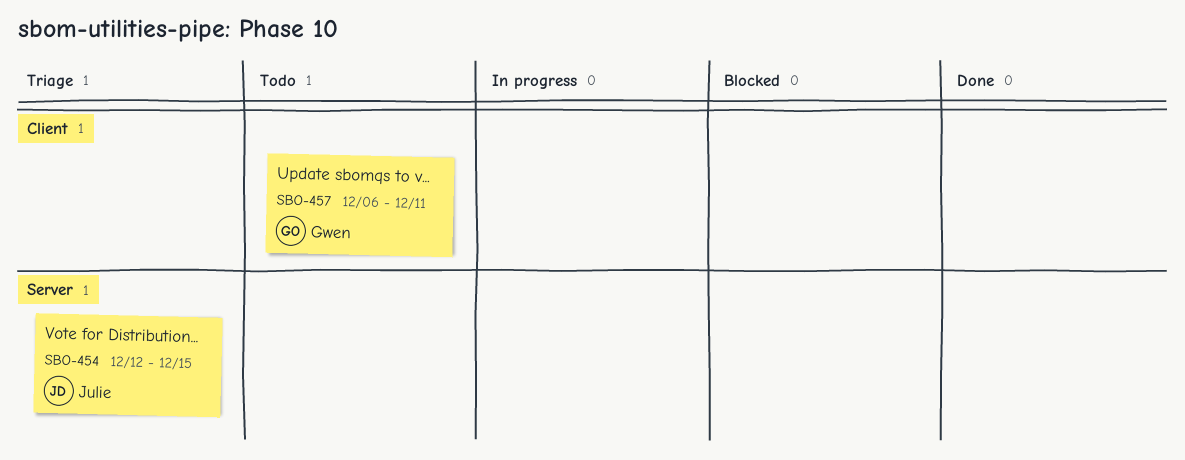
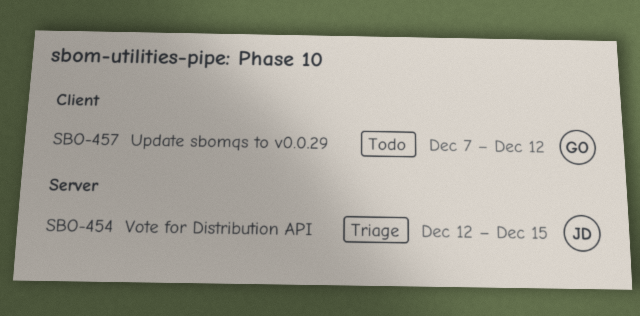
SBO-457, start: Dec 6 -> Dec 7
SBO-457, due: Dec 11 -> Dec 12

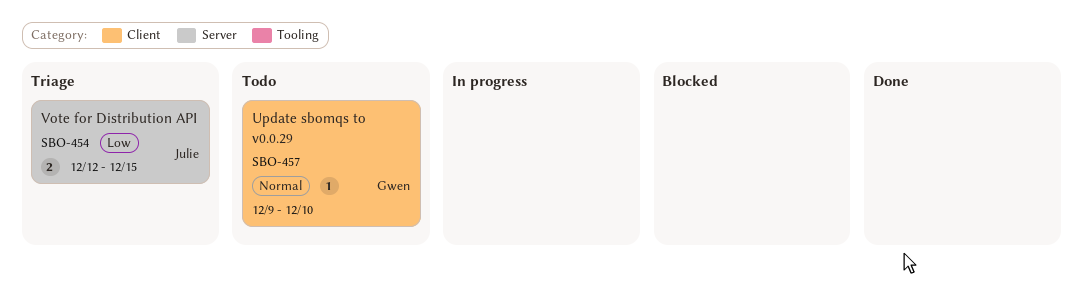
SBO-457, start: Dec 7 -> Dec 9
SBO-457, due: Dec 12 -> Dec 10

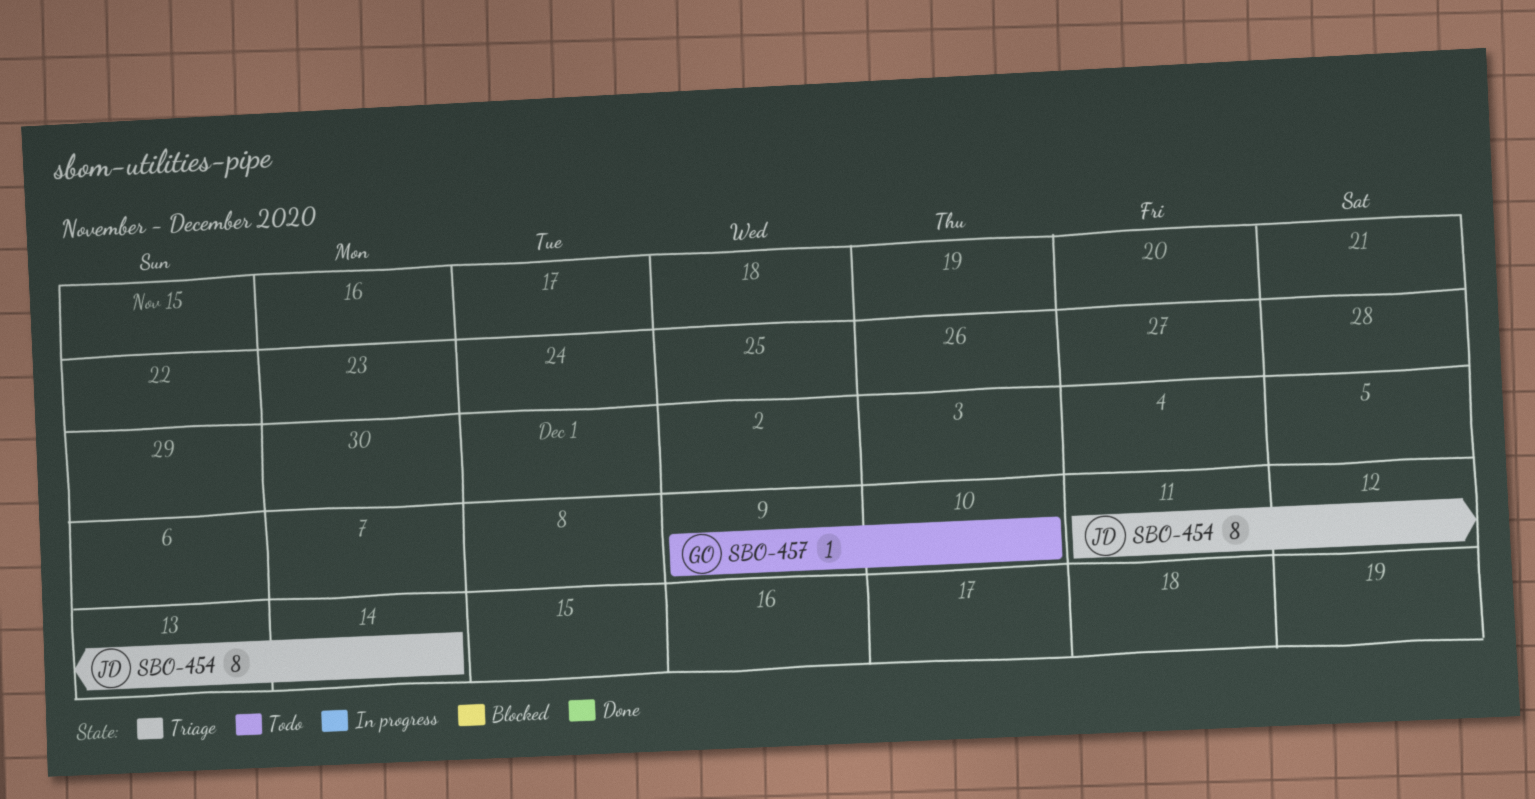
SBO-454, estimate: 2 -> 8
SBO-454, start: Dec 12 -> Dec 11
SBO-454, due: Dec 15 -> Dec 14

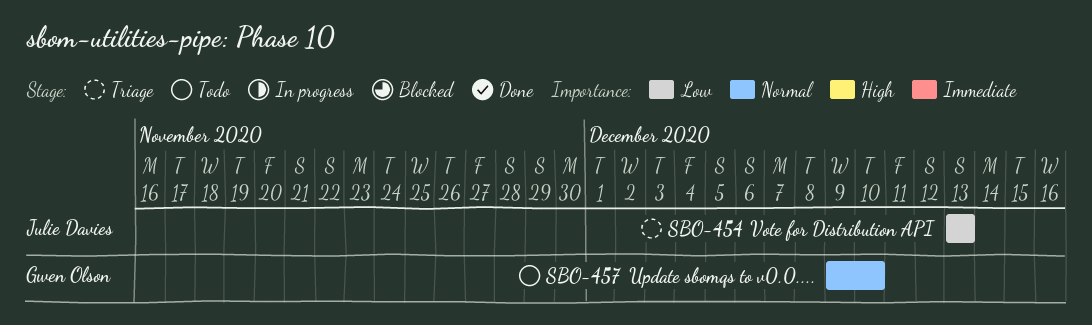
SBO-454, start: Dec 11 -> Dec 13
SBO-454, due: Dec 14 -> Dec 13

